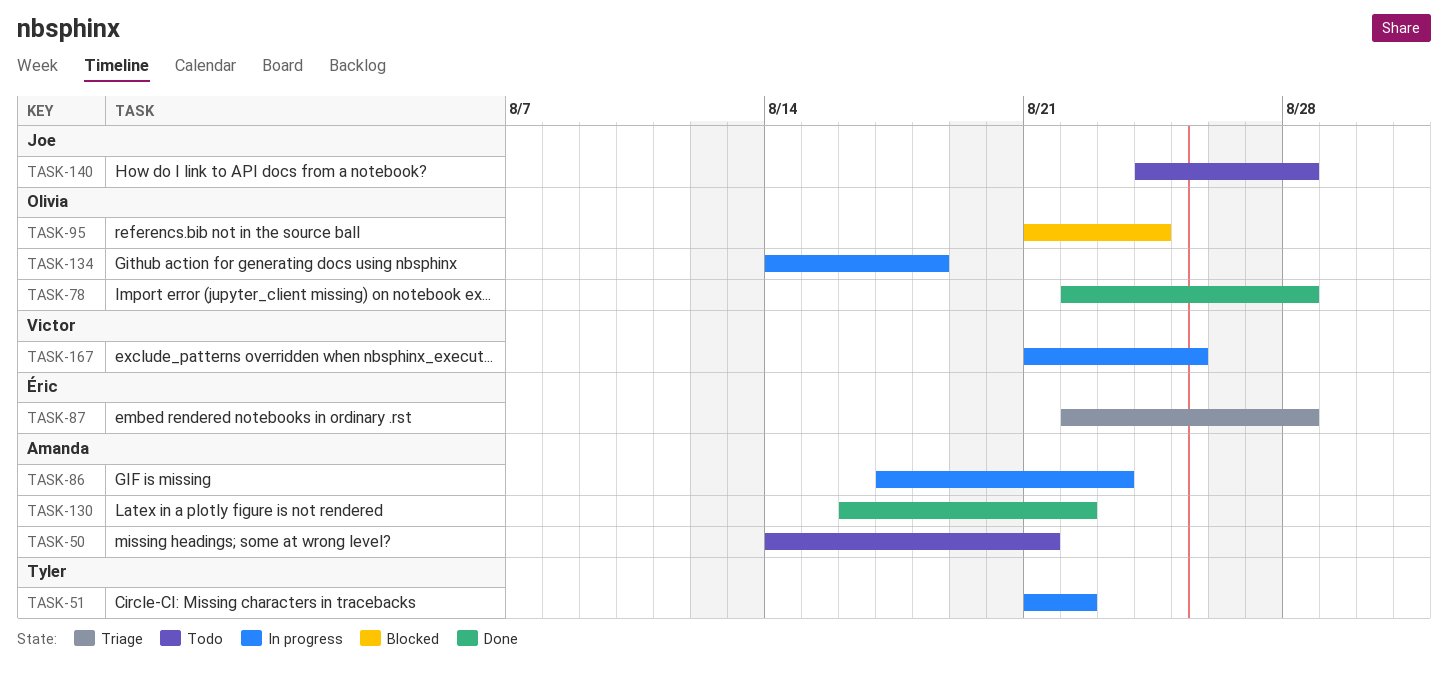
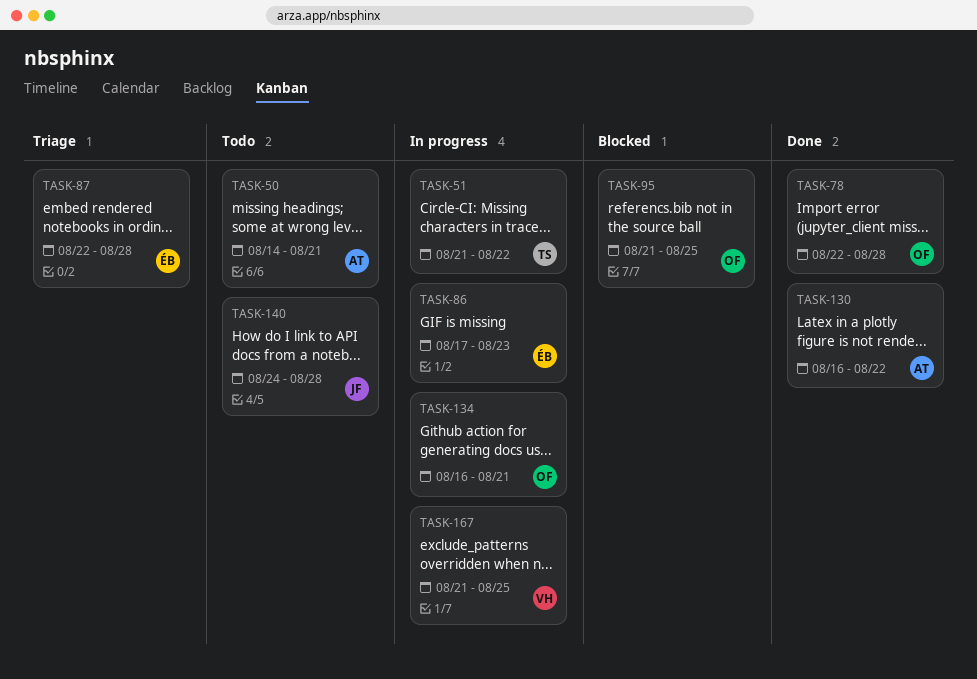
TASK-86, owner: Amanda -> Éric
TASK-95, due: Aug 24 -> Aug 25
TASK-134, start: Aug 14 -> Aug 16
TASK-134, due: Aug 18 -> Aug 21

